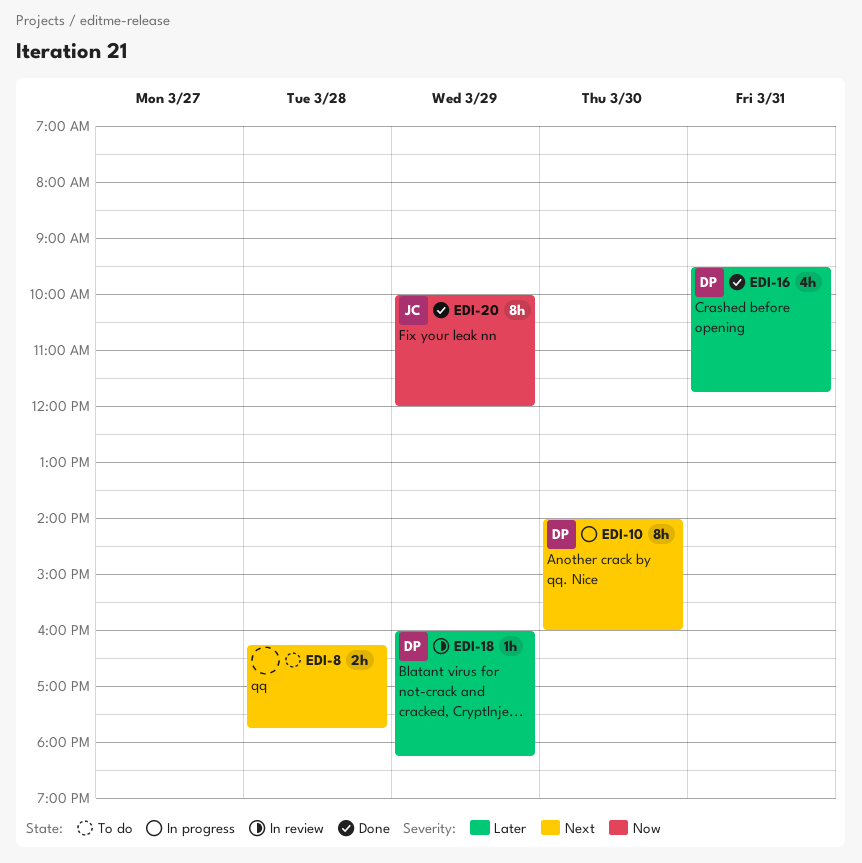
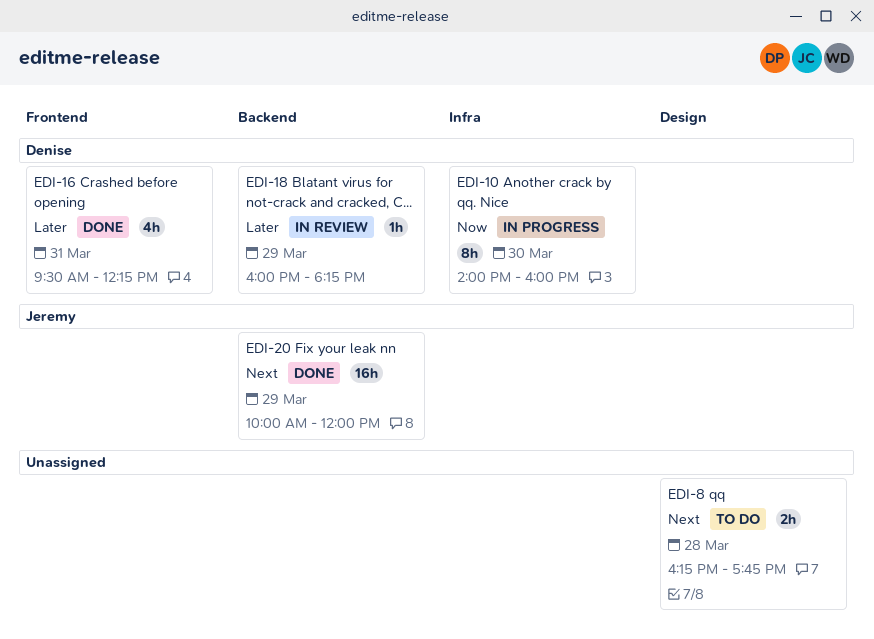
EDI-10, priority: Next -> Now
EDI-16, ends: 11:45 -> 12:15
EDI-20, priority: Now -> Next
EDI-20, estimate: 8h -> 16h

